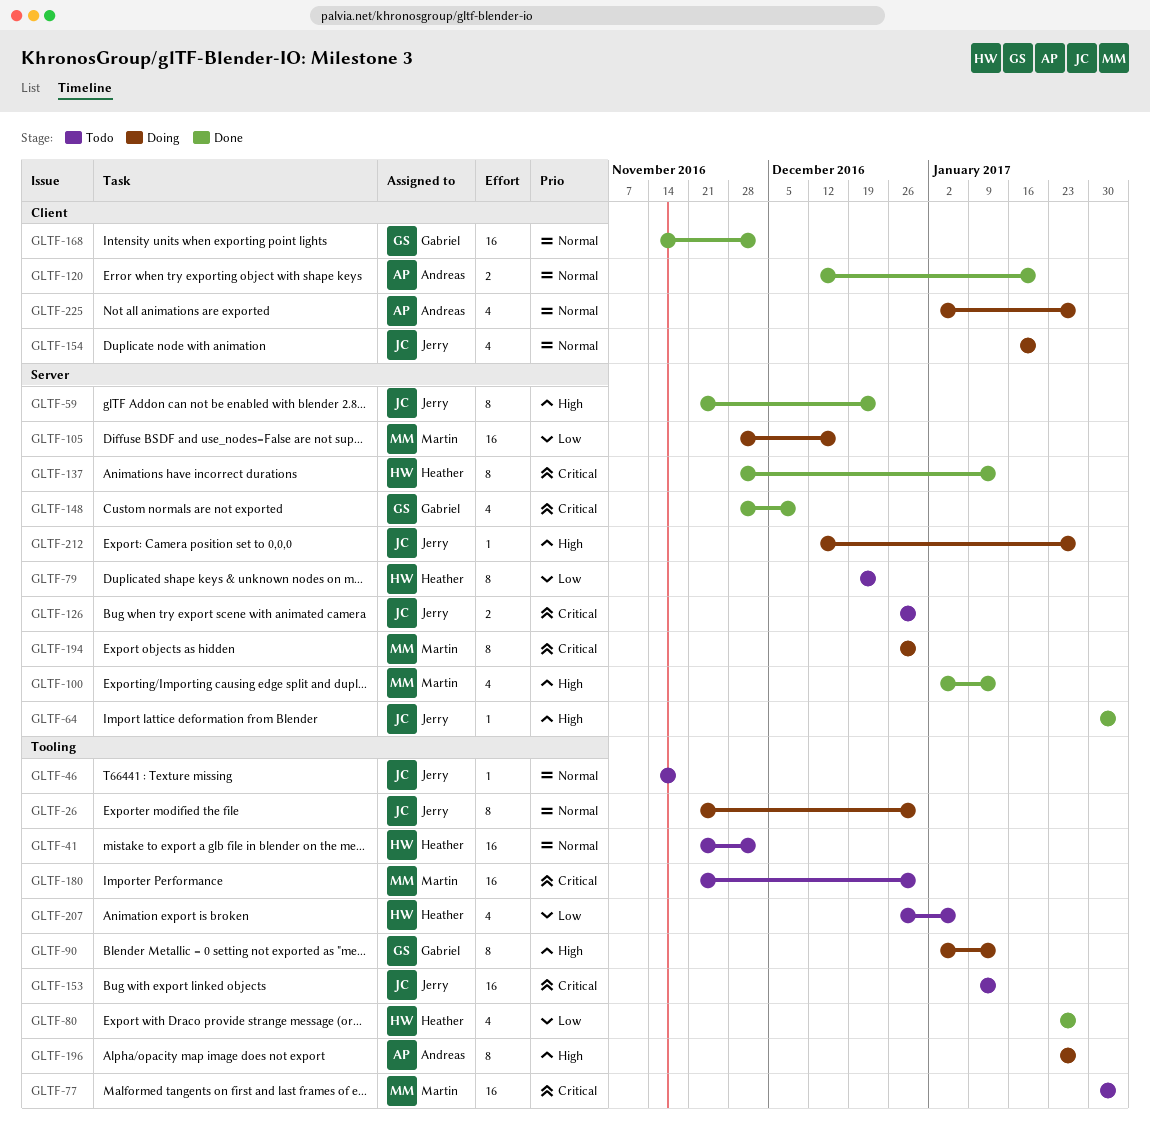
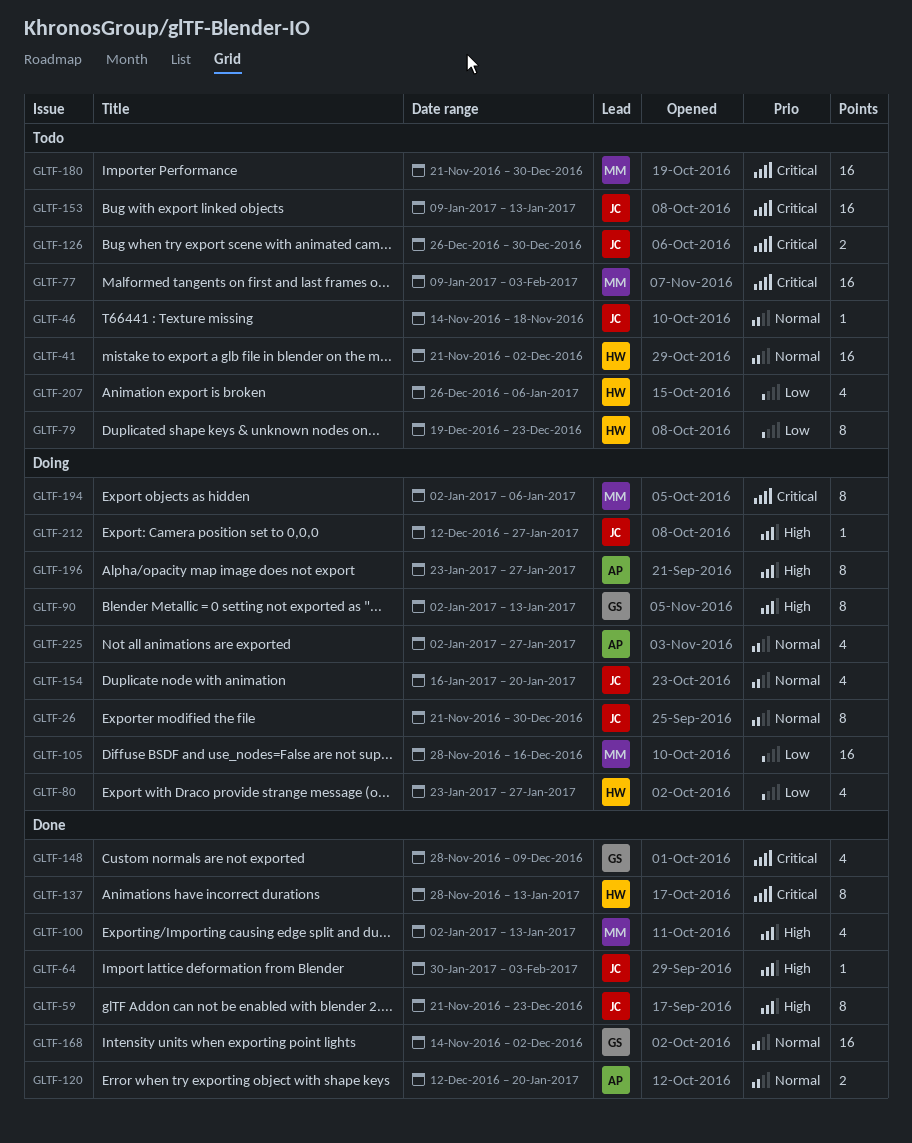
GLTF-77, start: Jan 30 -> Jan 9
GLTF-80, status: Done -> Doing
GLTF-194, start: Dec 26 -> Jan 2
GLTF-194, due: Dec 30 -> Jan 6

